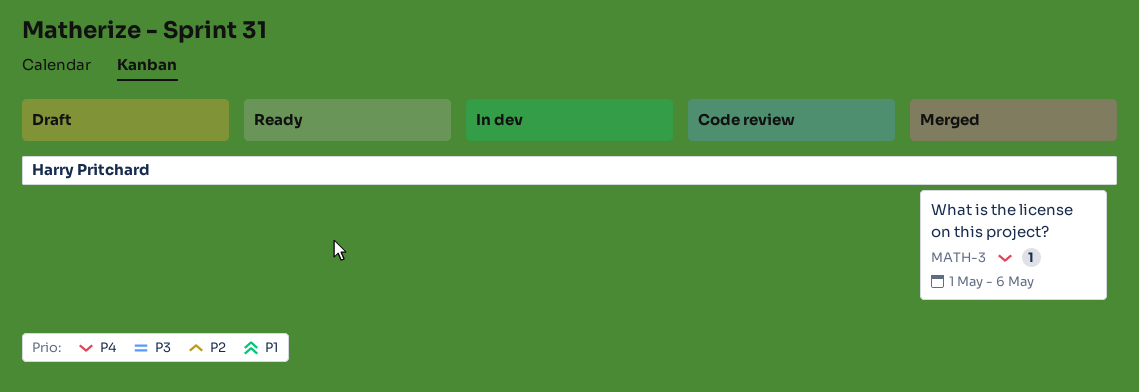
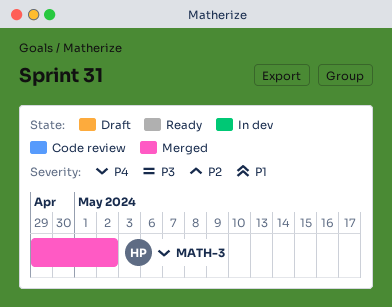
MATH-3, start: May 1 -> Apr 29
MATH-3, due: May 6 -> May 2

